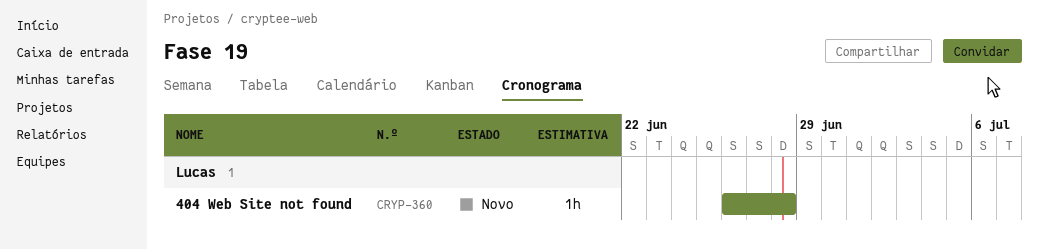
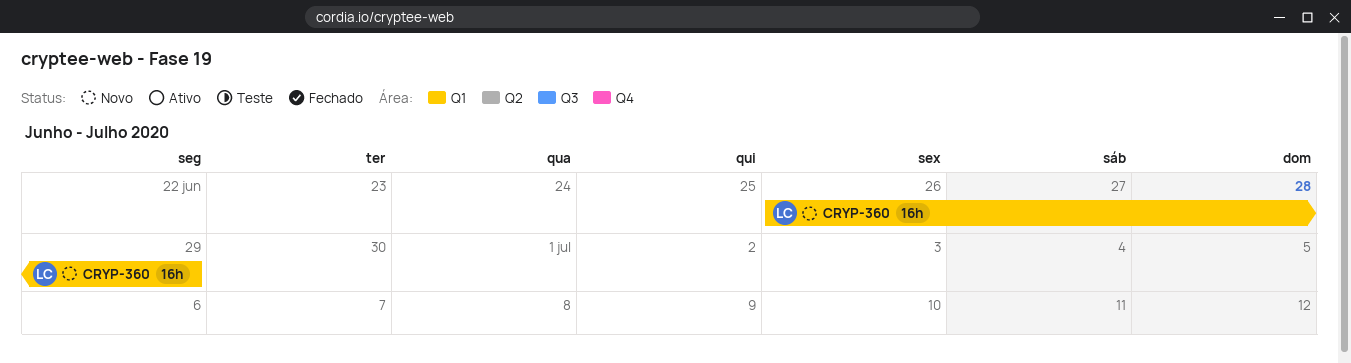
CRYP-360, estimate: 1h -> 16h
CRYP-360, due: Jun 28 -> Jun 29

